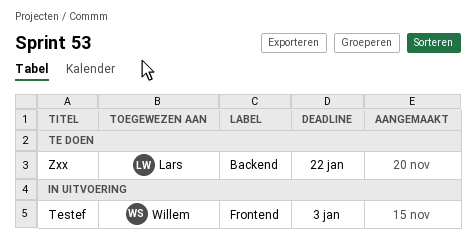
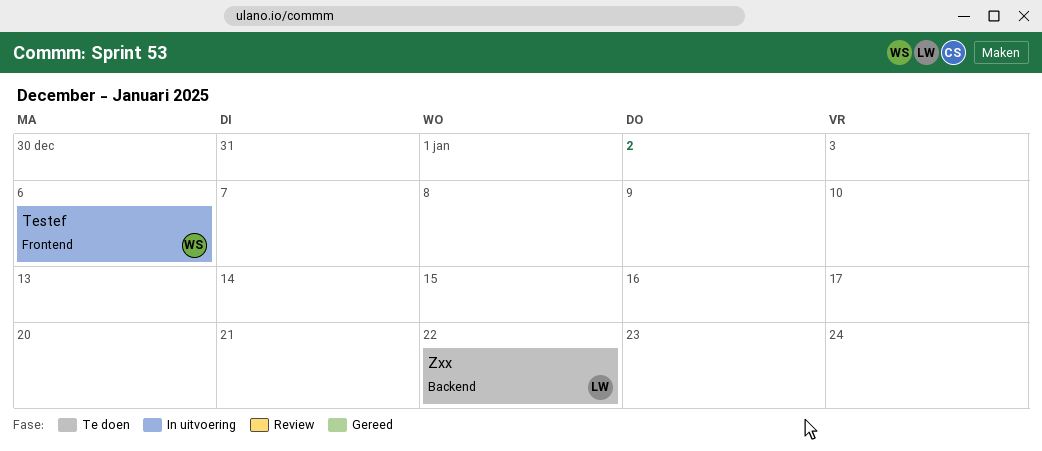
Testef, due: Jan 3 -> Jan 6

